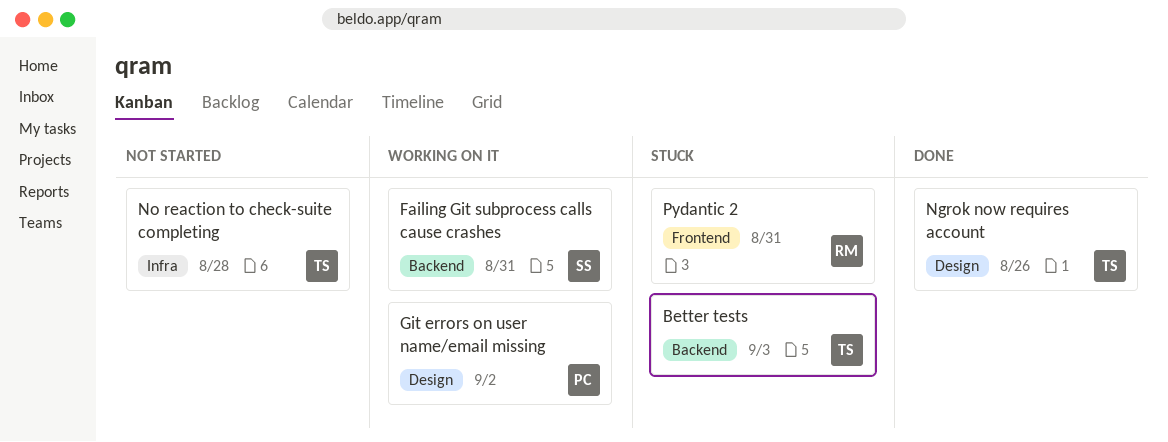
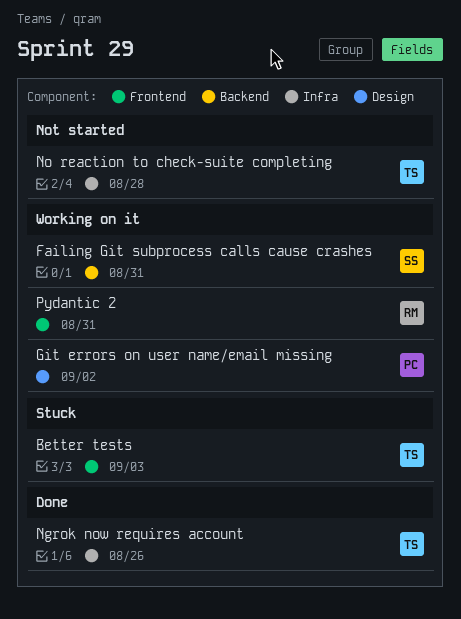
Better tests, label: Backend -> Frontend
Ngrok now requires account, label: Design -> Infra
Pydantic 2, status: Stuck -> Working on it

